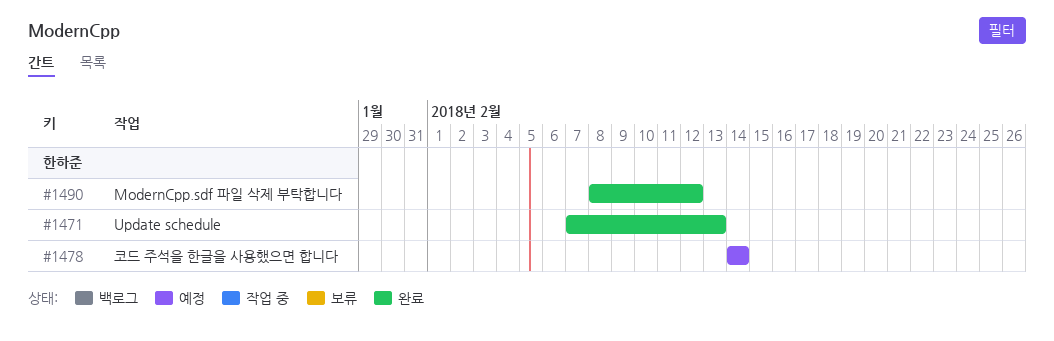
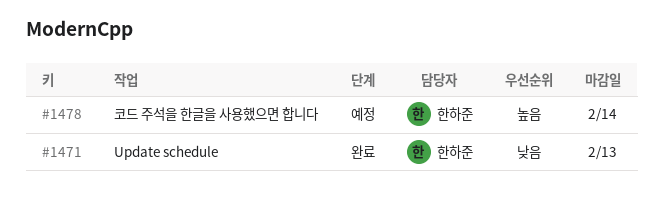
#1490: present -> none

